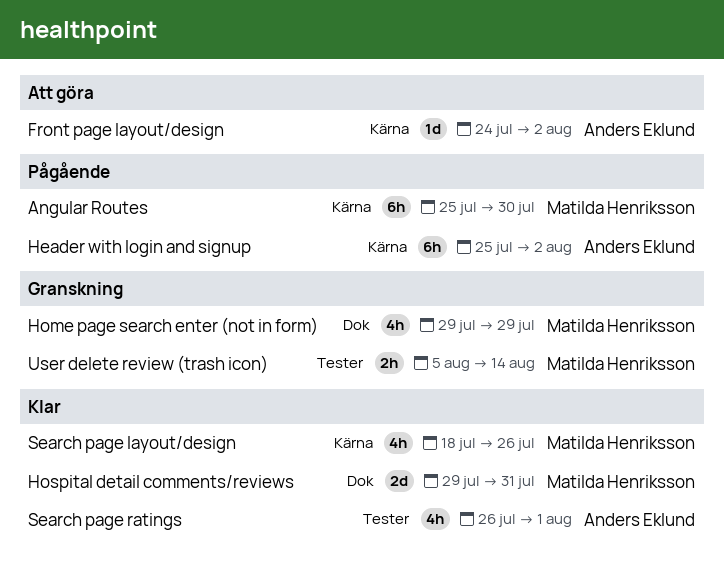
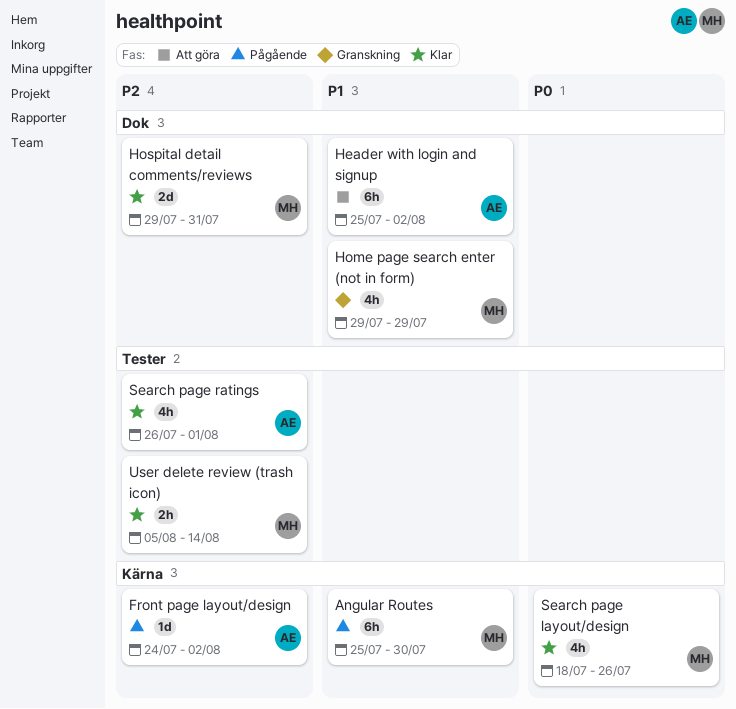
Front page layout/design, status: Att göra -> Pågående
Header with login and signup, status: Pågående -> Att göra
Header with login and signup, label: Kärna -> Dok
User delete review (trash icon), status: Granskning -> Klar

